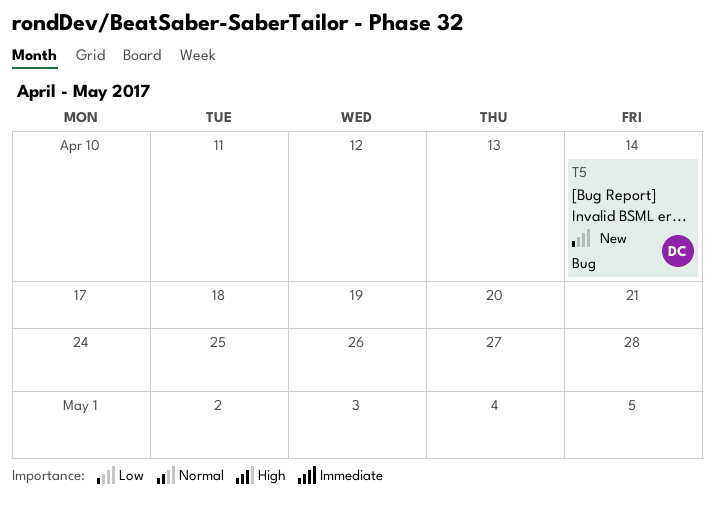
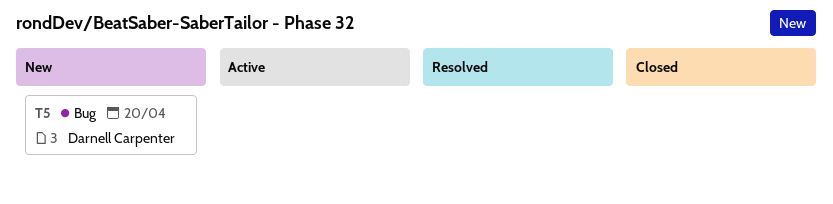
T5, due: Apr 14 -> Apr 20

